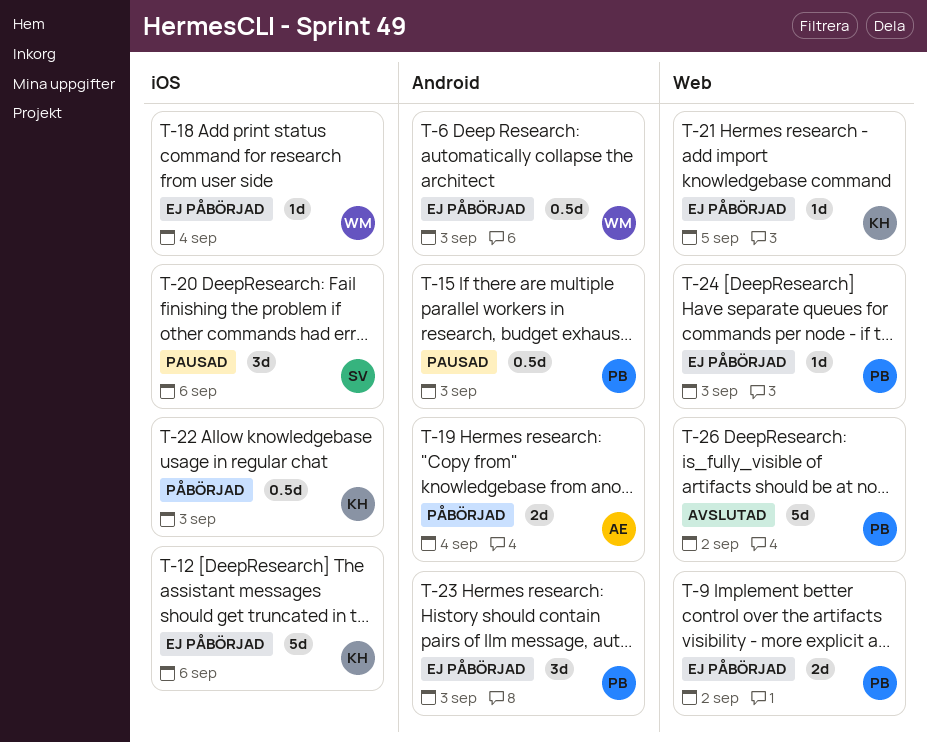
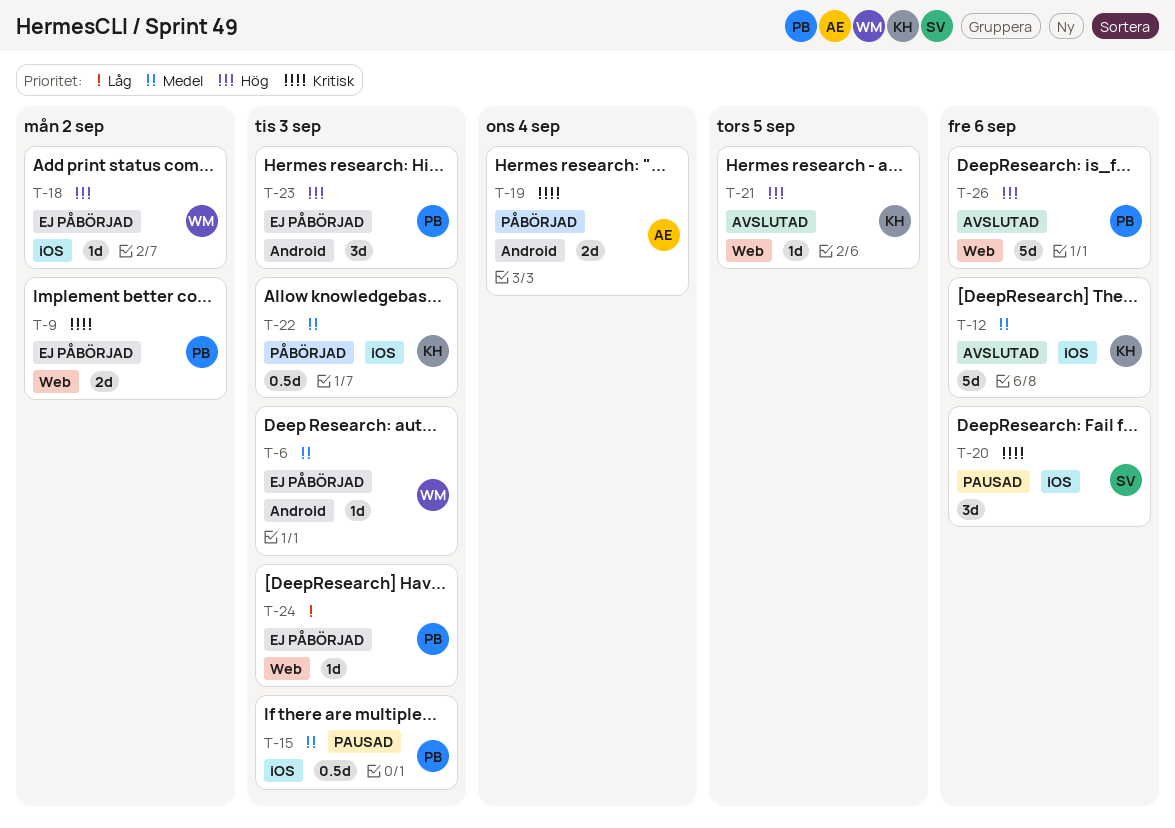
T-6, estimate: 0.5d -> 1d
T-12, status: Ej påbörjad -> Avslutad
T-15, label: Android -> iOS
T-18, due: Sep 4 -> Sep 2
T-21, status: Ej påbörjad -> Avslutad
T-26, due: Sep 2 -> Sep 6

